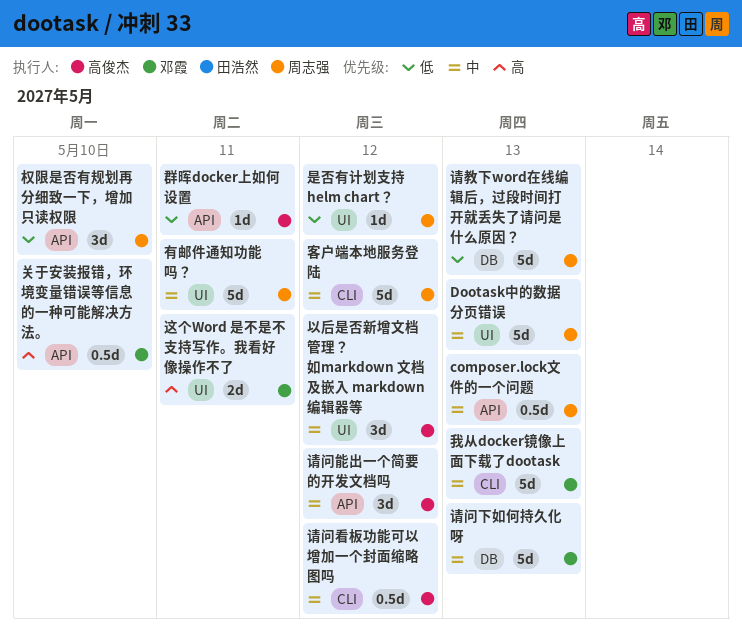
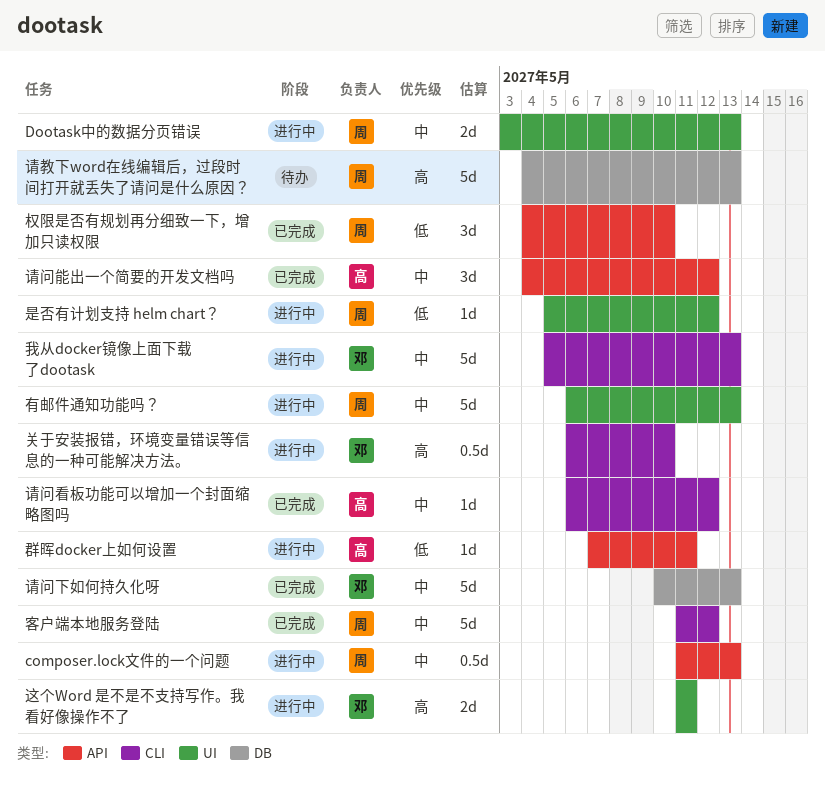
Dootask中的数据分页错误, estimate: 5d -> 2d
以后是否新增文档管理？如markdown 文档及嵌入 markdown 编辑器等: present -> none
关于安装报错，环境变量错误等信息的一种可能解决方法。, label: API -> CLI
有邮件通知功能吗？, due: May 11 -> May 13
请教下word在线编辑后，过段时间打开就丢失了请问是什么原因？, priority: 低 -> 高
请问看板功能可以增加一个封面缩略图吗, estimate: 0.5d -> 1d

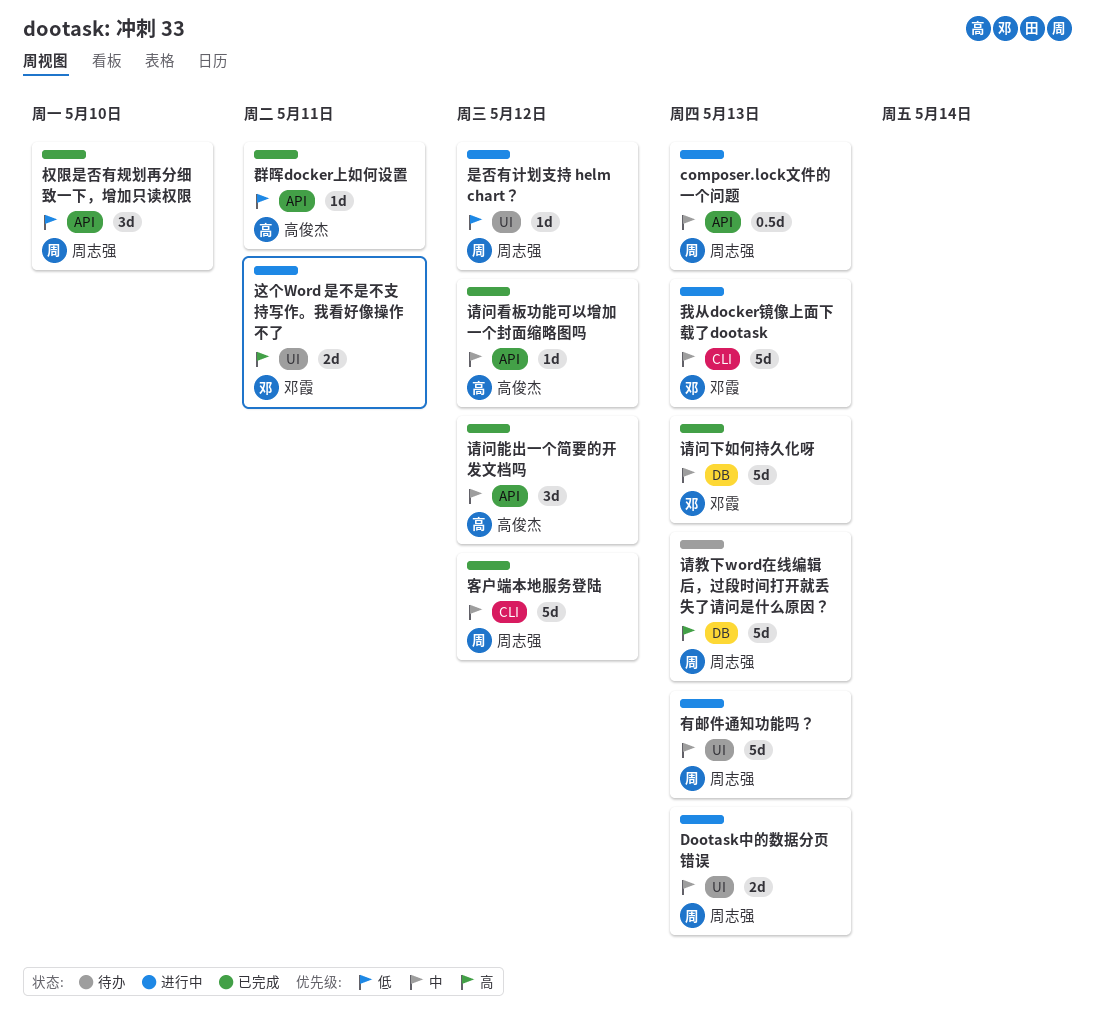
关于安装报错，环境变量错误等信息的一种可能解决方法。: present -> none
群晖docker上如何设置, status: 进行中 -> 已完成
请问看板功能可以增加一个封面缩略图吗, label: CLI -> API

